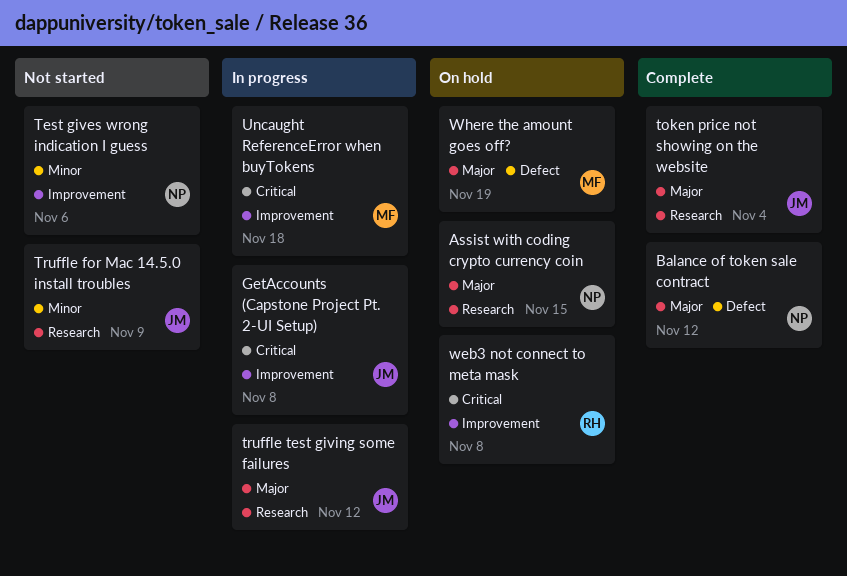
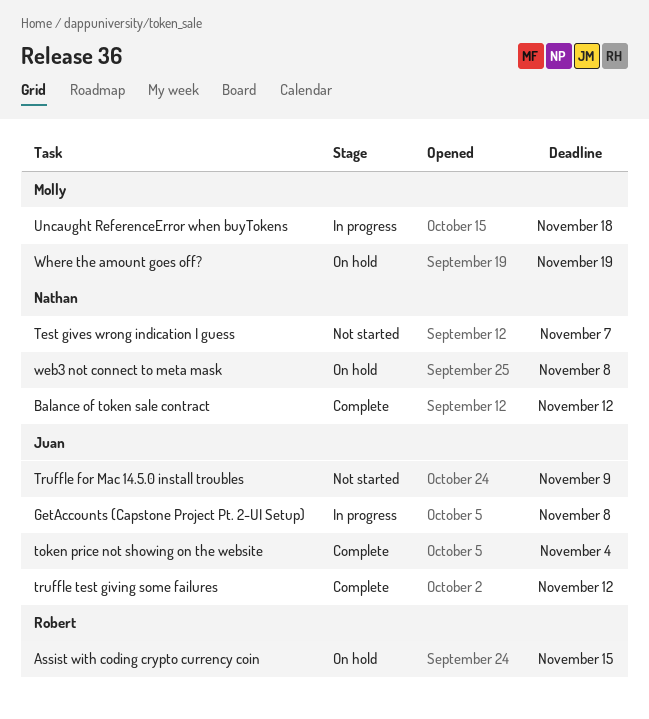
Assist with coding crypto currency coin, owner: Nathan -> Robert
Test gives wrong indication I guess, due: Nov 6 -> Nov 7
truffle test giving some failures, status: In progress -> Complete
web3 not connect to meta mask, owner: Robert -> Nathan

